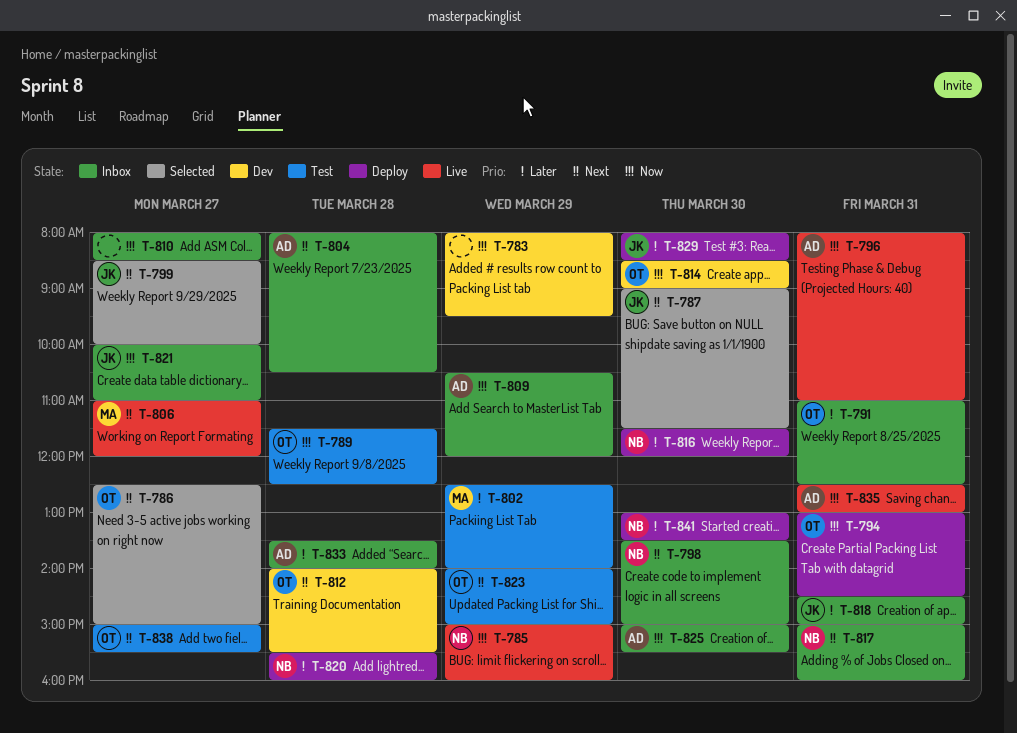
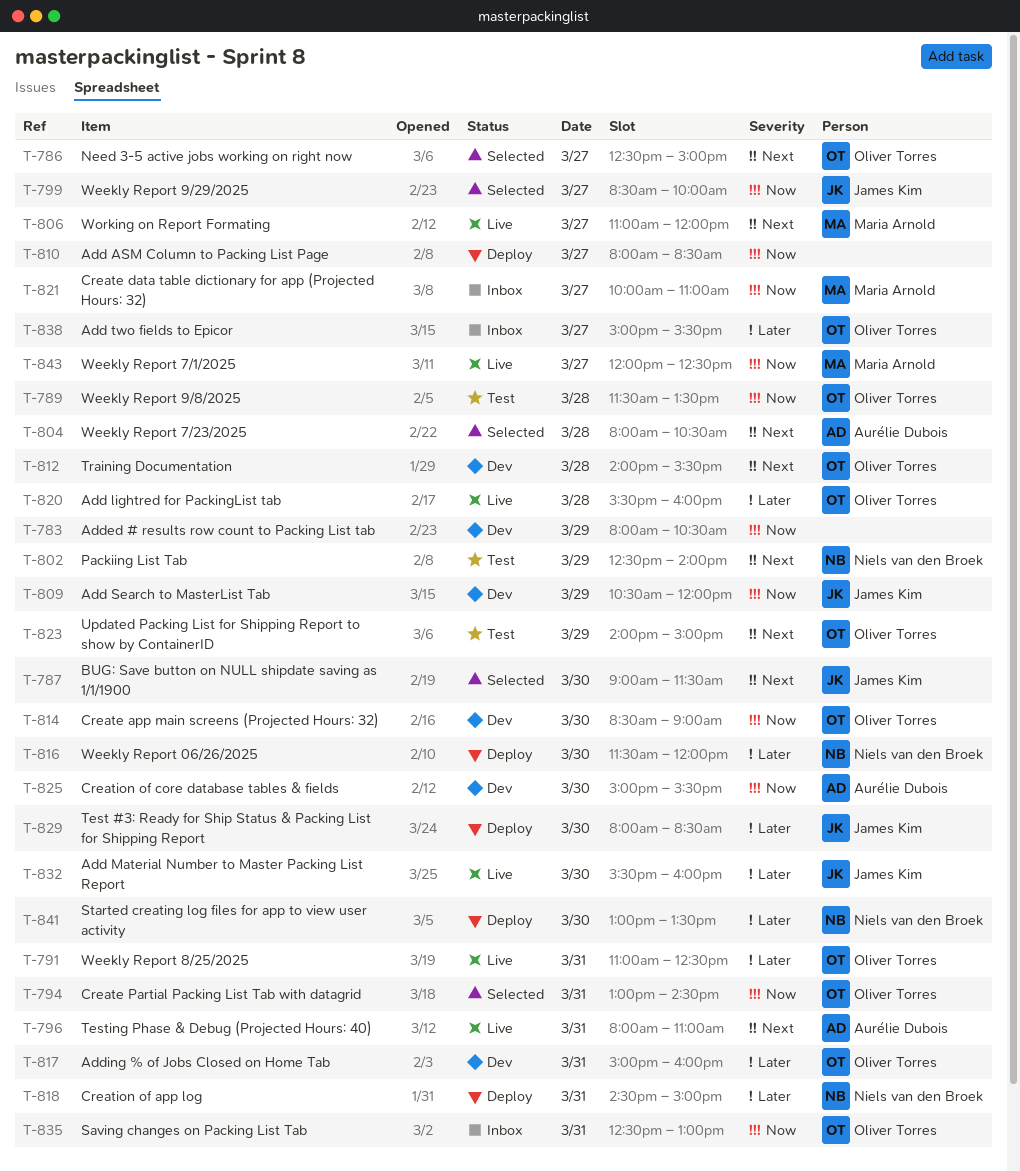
T-783, ends: 09:30 -> 10:30
T-785: present -> none
T-789, ends: 12:30 -> 13:30
T-791, status: Inbox -> Live
T-794, status: Deploy -> Selected
T-796, priority: Now -> Next
T-798: present -> none
T-799, priority: Next -> Now
T-802, owner: Maria Arnold -> Niels van den Broek
T-802, priority: Later -> Next
T-804, status: Inbox -> Selected
T-809, status: Inbox -> Dev
T-809, owner: Aurélie Dubois -> James Kim
T-810, status: Inbox -> Deploy
T-817, status: Inbox -> Dev
T-817, owner: Niels van den Broek -> Oliver Torres
T-817, priority: Next -> Later
T-818, status: Inbox -> Deploy
T-818, owner: James Kim -> Niels van den Broek
T-820, status: Deploy -> Live
T-820, owner: Niels van den Broek -> Oliver Torres
T-821, owner: James Kim -> Maria Arnold
T-825, status: Inbox -> Dev
T-832: none -> present
T-833: present -> none
T-835, status: Live -> Inbox
T-835, owner: Aurélie Dubois -> Oliver Torres
T-838, status: Test -> Inbox
T-838, priority: Next -> Later
T-843: none -> present

